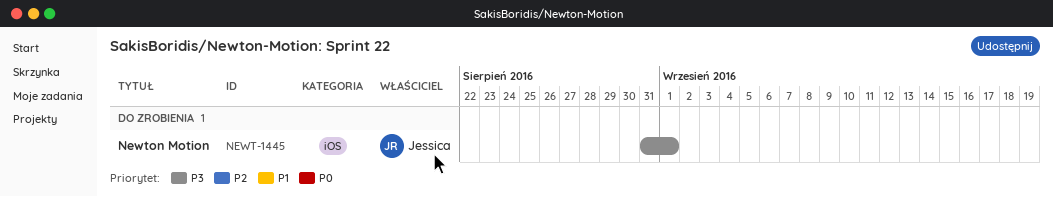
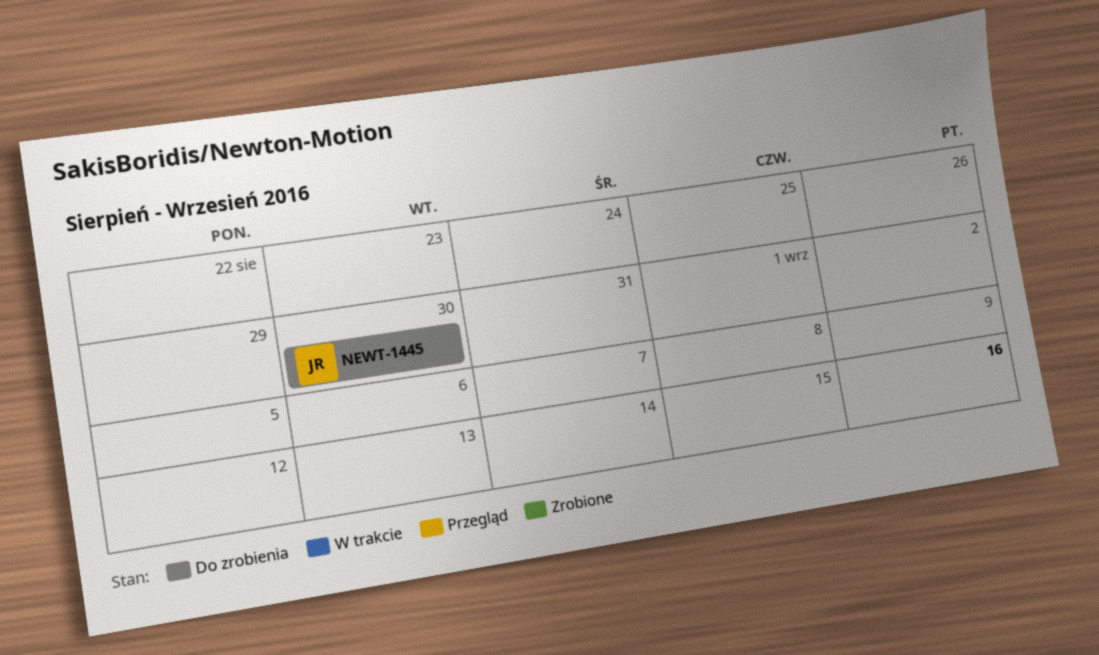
NEWT-1445, start: Aug 31 -> Aug 30
NEWT-1445, due: Sep 1 -> Aug 30

